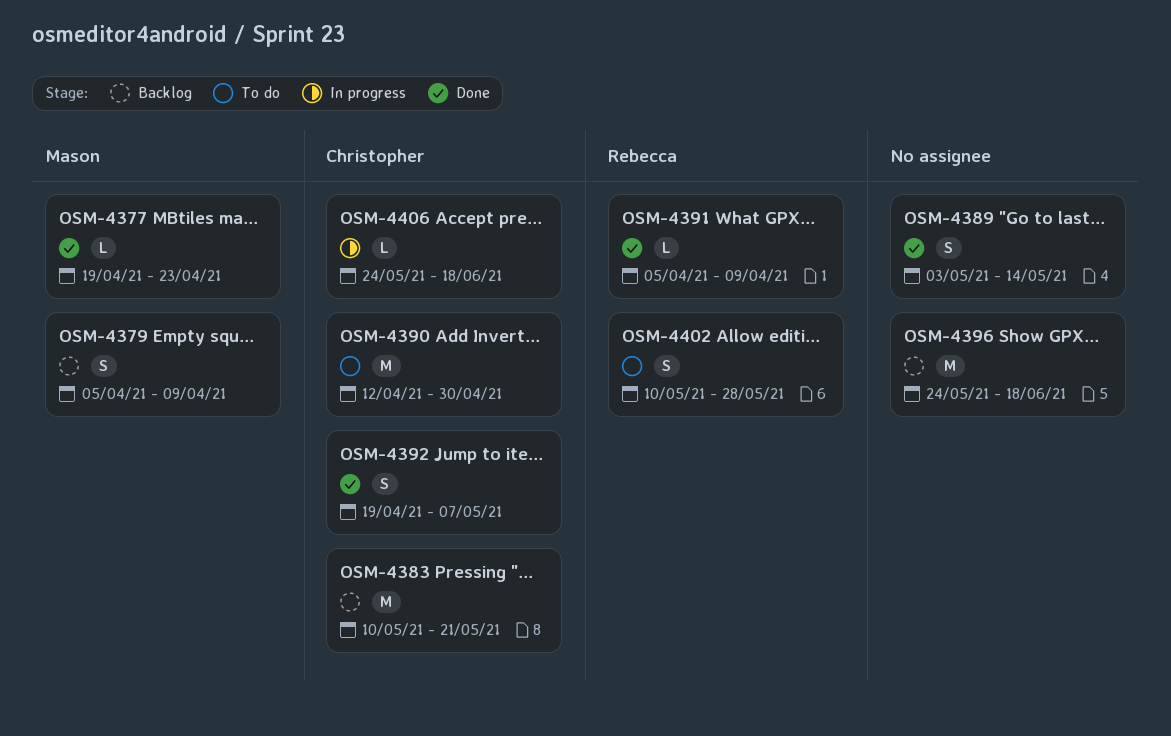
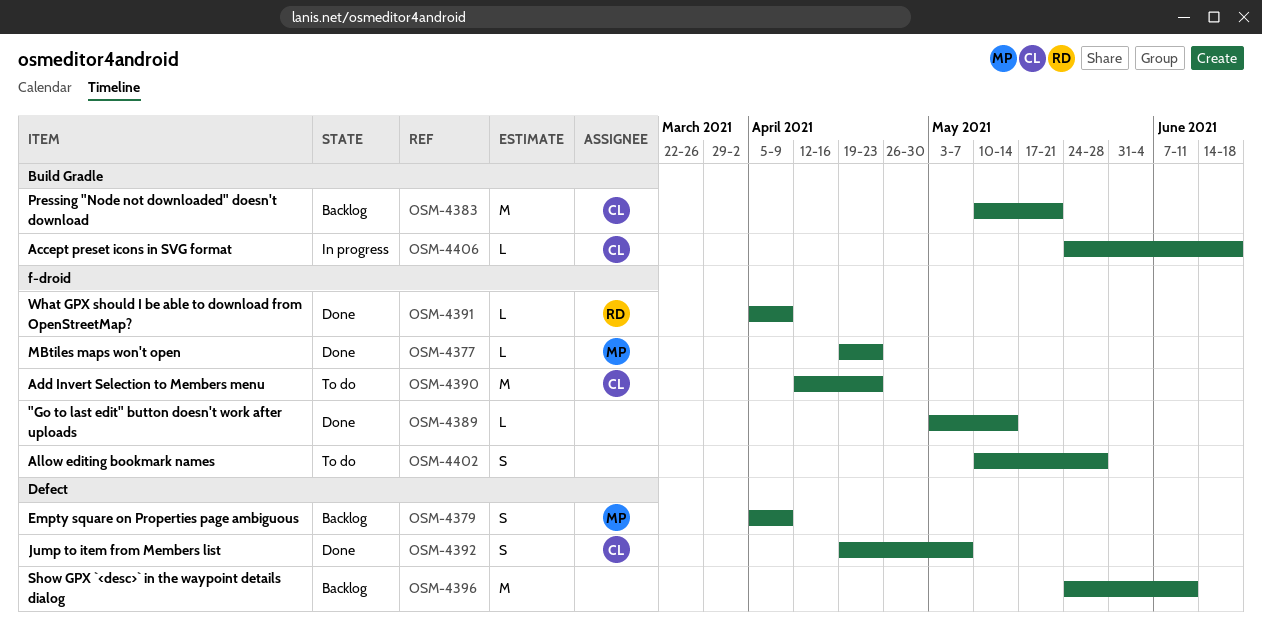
OSM-4389, estimate: S -> L
OSM-4390, due: Apr 30 -> Apr 23
OSM-4396, due: Jun 18 -> Jun 11
OSM-4402, owner: Rebecca -> none

